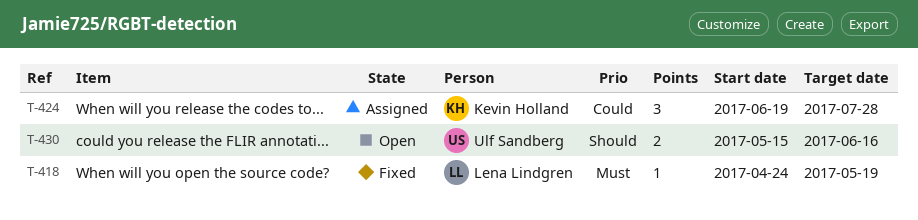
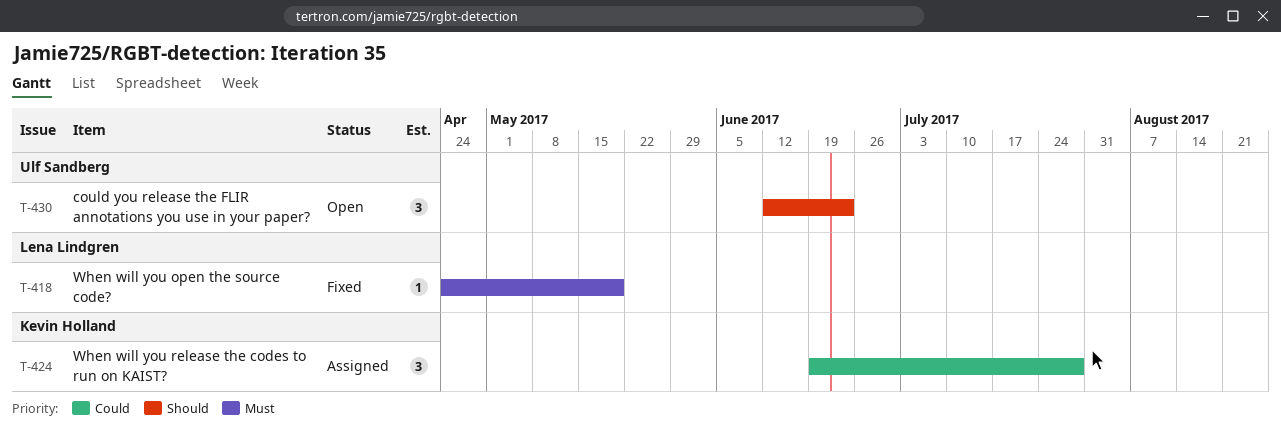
T-430, estimate: 2 -> 3
T-430, start: May 15 -> Jun 12
T-430, due: Jun 16 -> Jun 23

